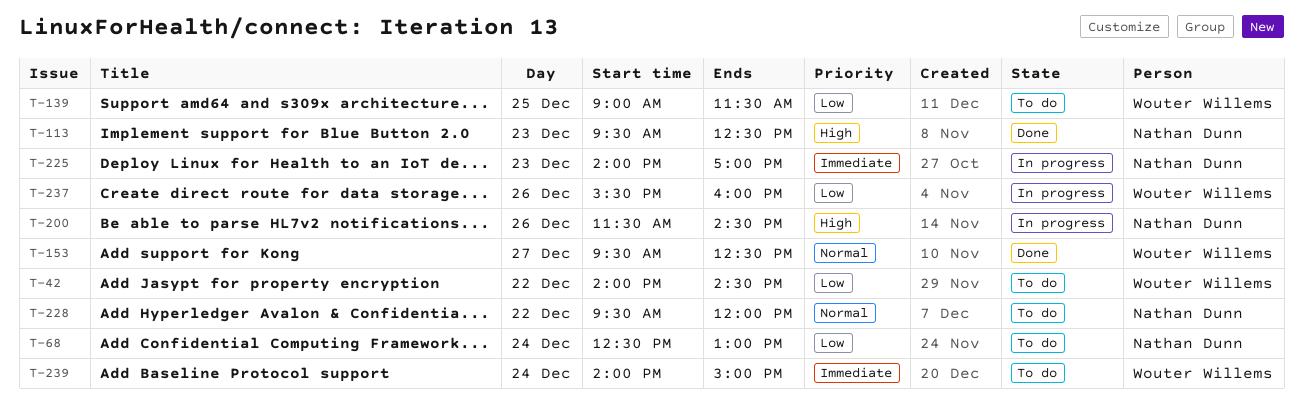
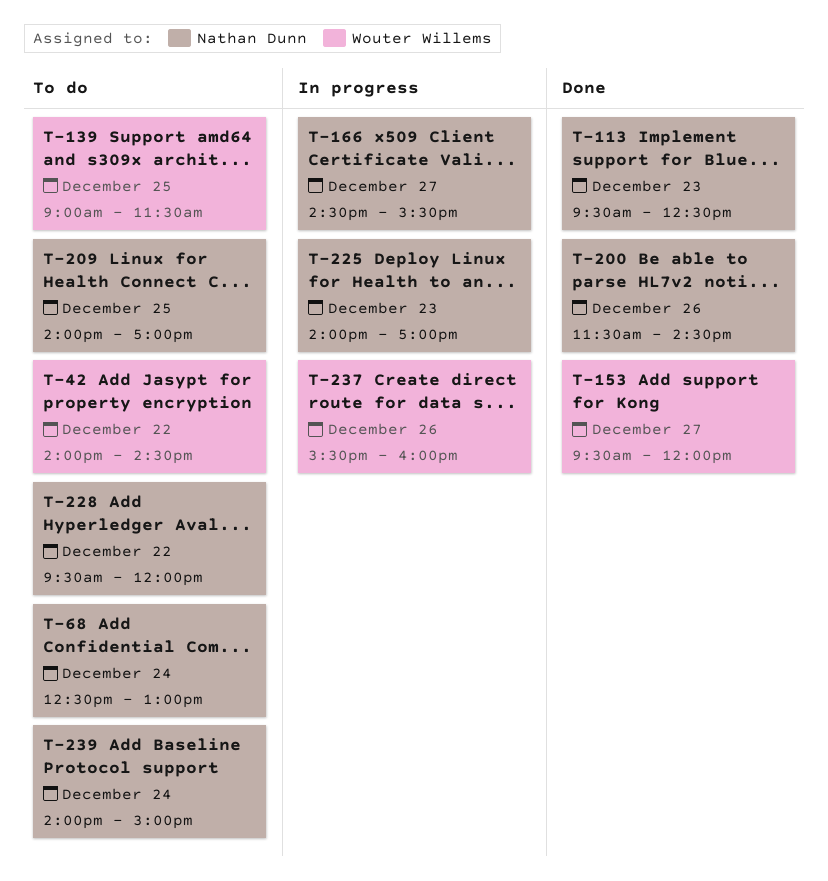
T-153, ends: 12:30 -> 12:00
T-166: none -> present
T-200, status: In progress -> Done
T-209: none -> present
T-239, owner: Wouter Willems -> Nathan Dunn

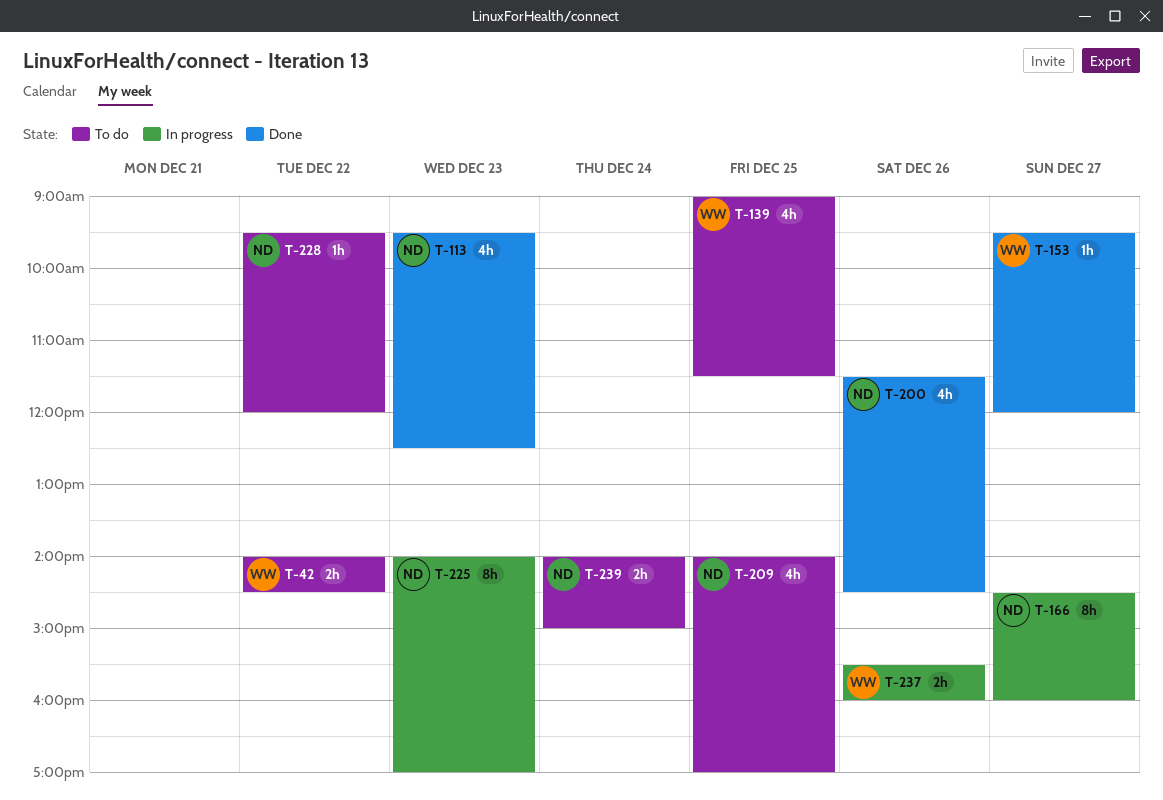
T-68: present -> none
T-166, ends: 15:30 -> 16:00

